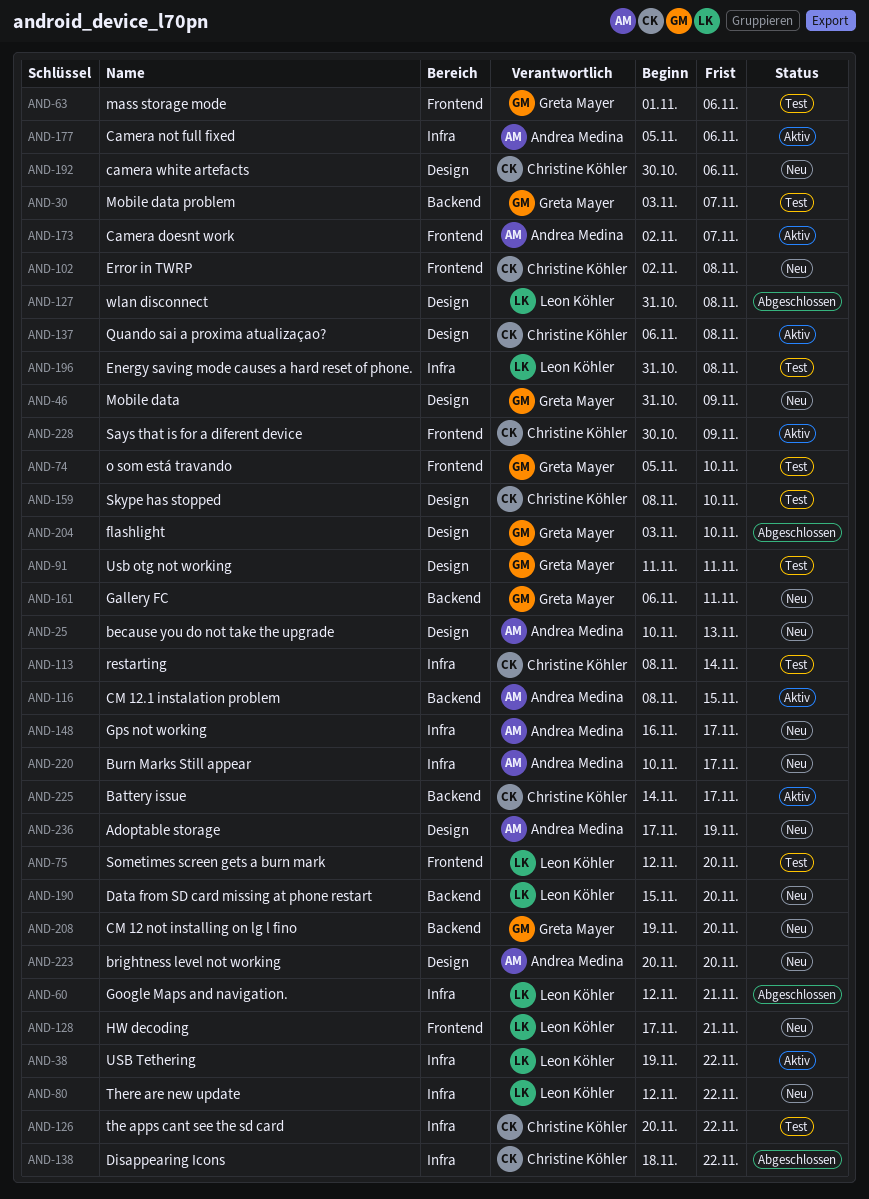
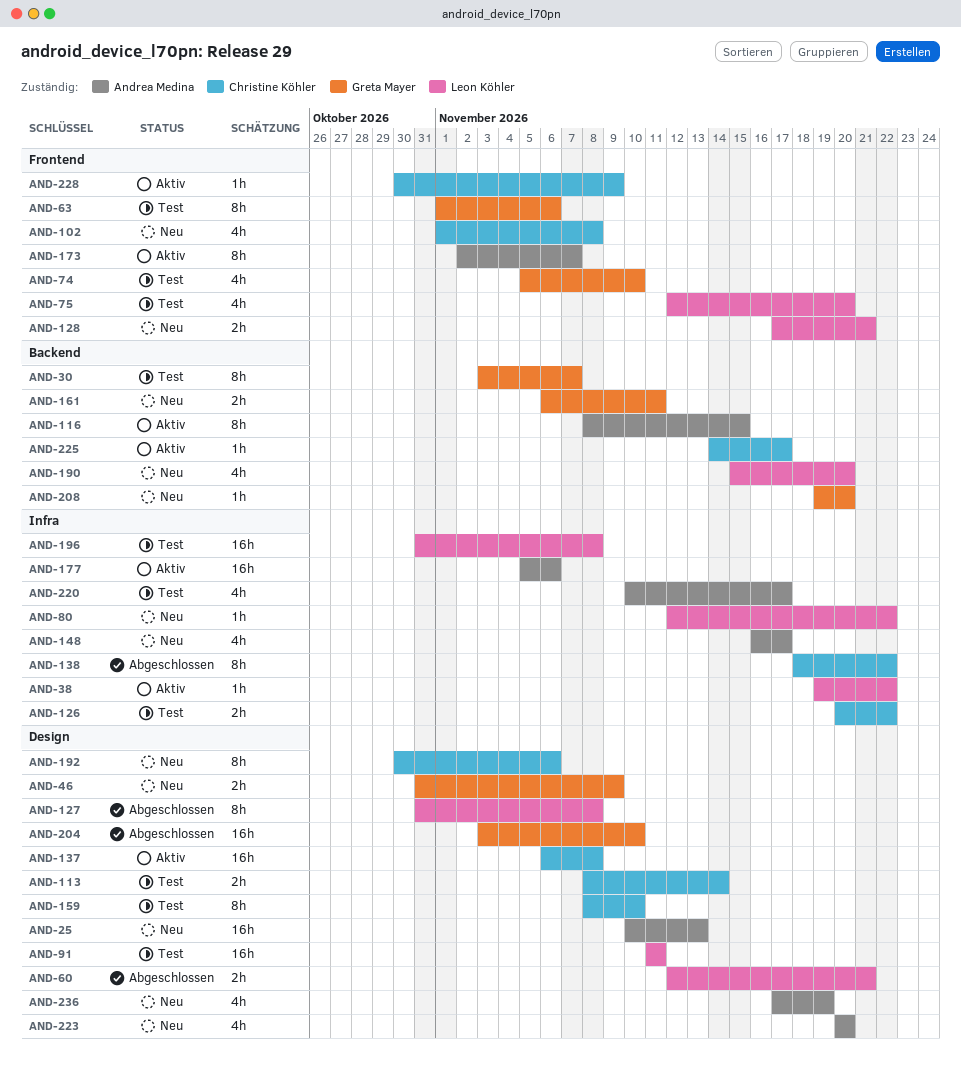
AND-60, label: Infra -> Design
AND-91, owner: Greta Mayer -> Leon Köhler
AND-102, start: Nov 2 -> Nov 1
AND-113, label: Infra -> Design
AND-220, status: Neu -> Test

